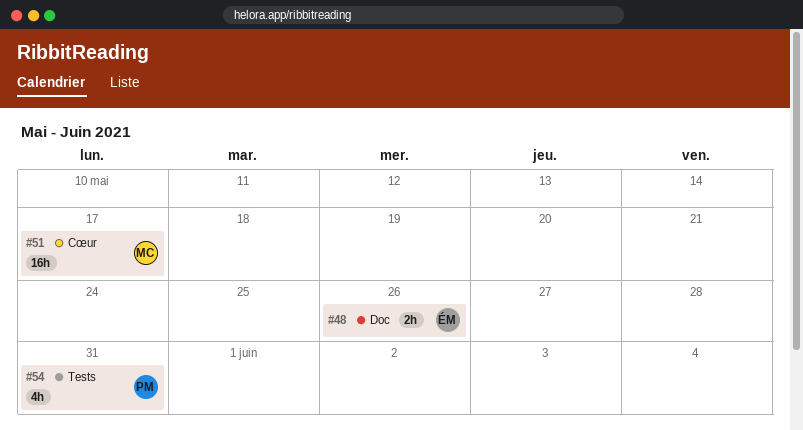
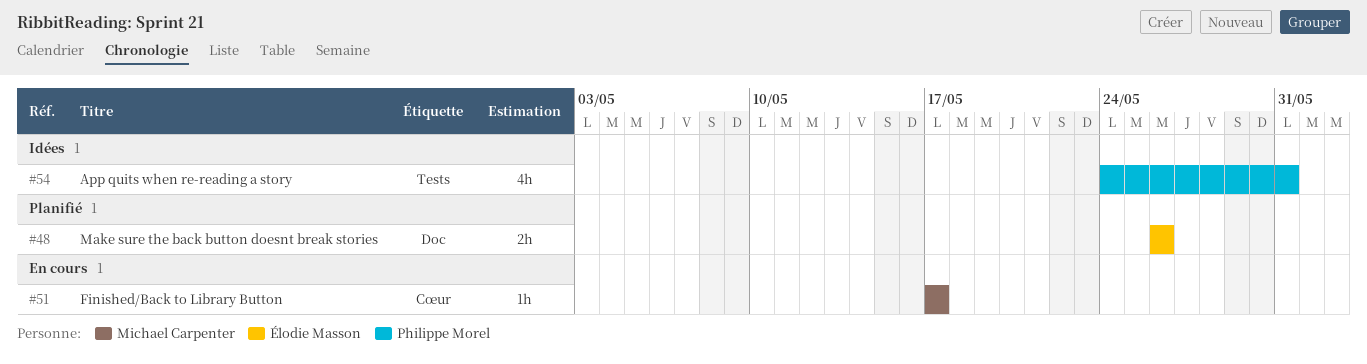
#51, estimate: 16h -> 1h

